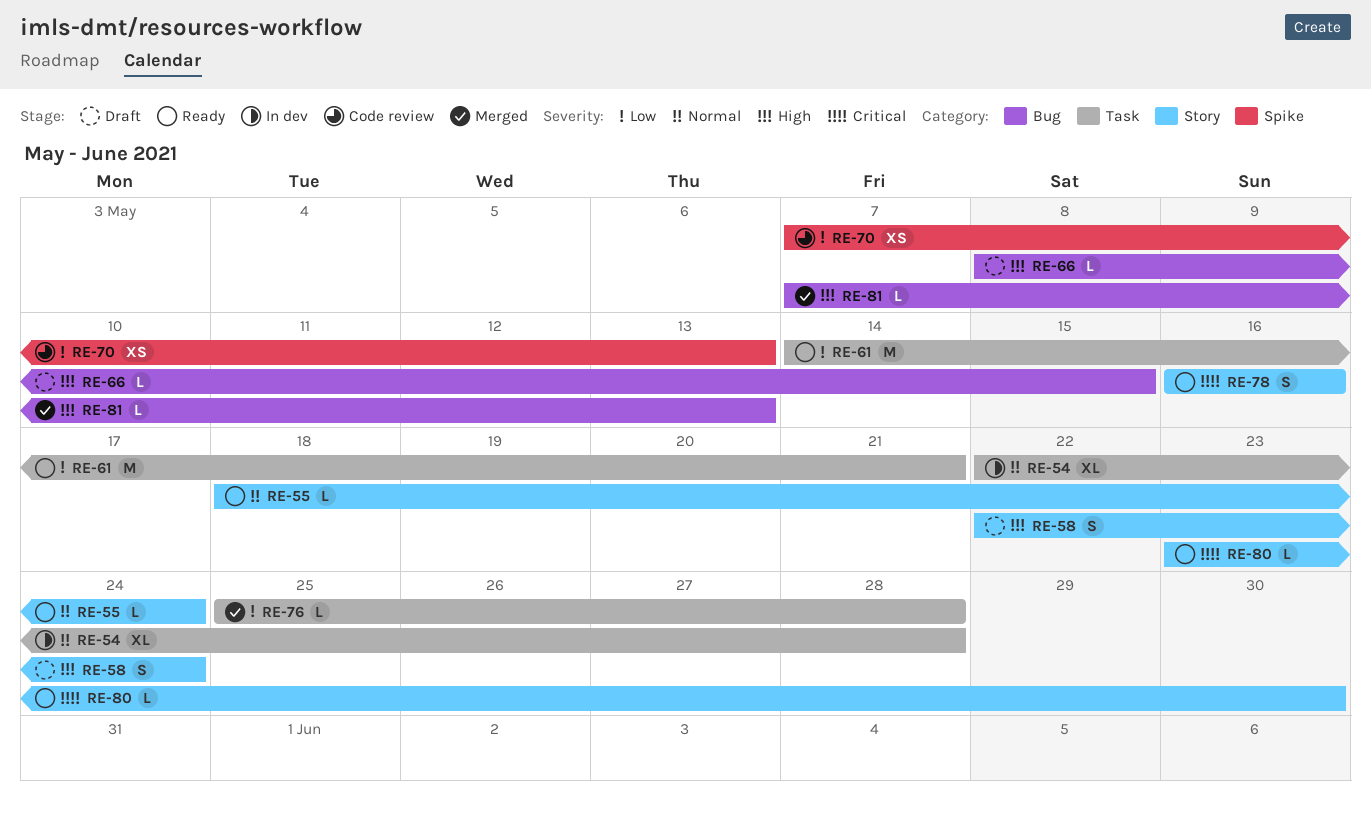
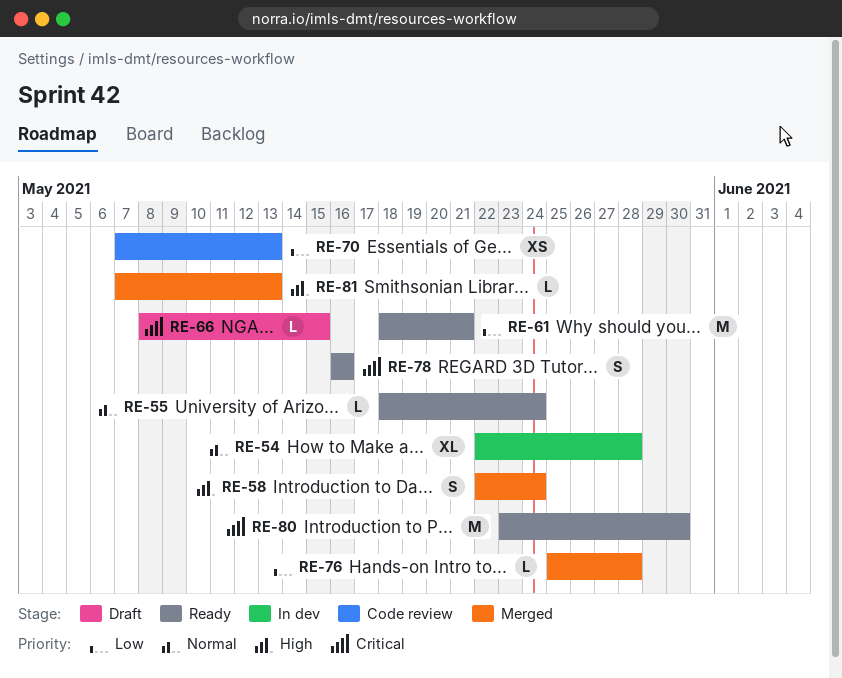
RE-58, status: Draft -> Merged
RE-61, start: May 14 -> May 18
RE-66, priority: High -> Critical
RE-80, estimate: L -> M

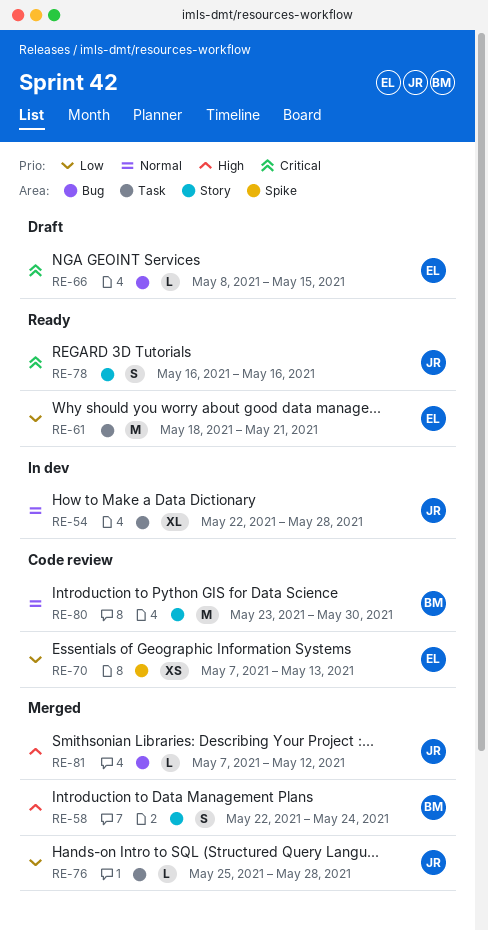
RE-55: present -> none
RE-80, status: Ready -> Code review
RE-80, priority: Critical -> Normal
RE-81, due: May 13 -> May 12

